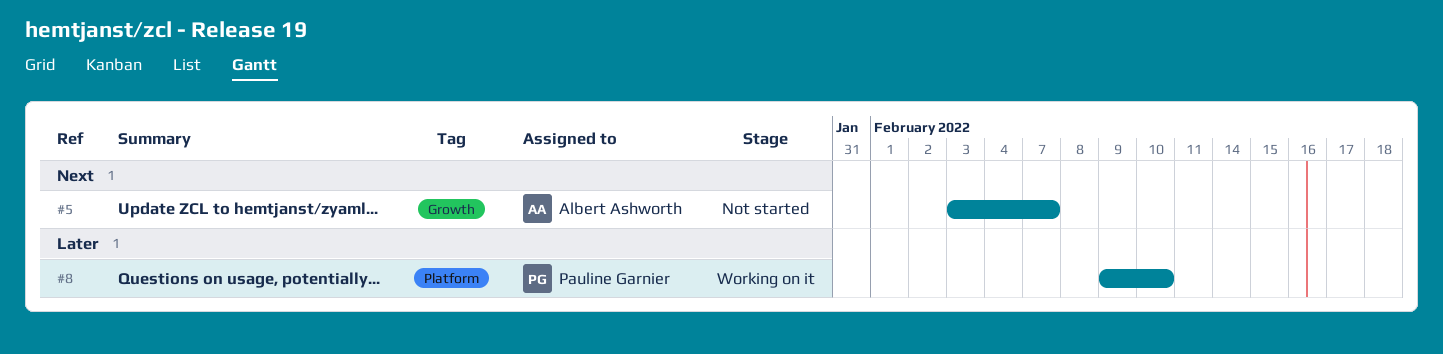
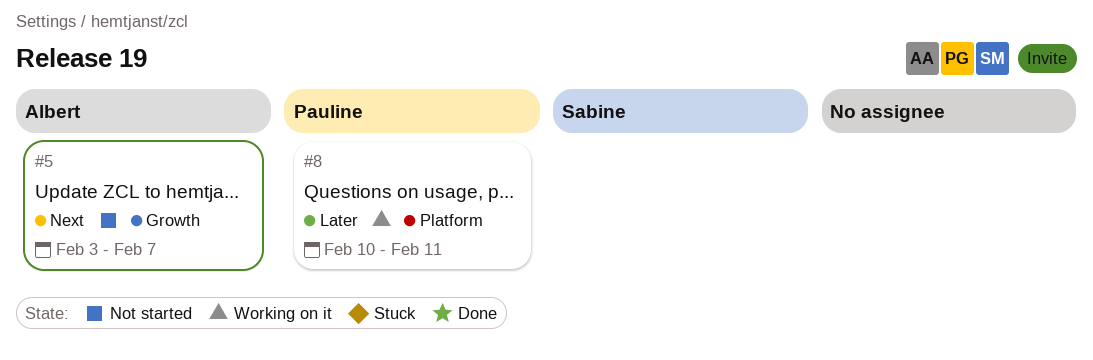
#8, start: Feb 9 -> Feb 10
#8, due: Feb 10 -> Feb 11

